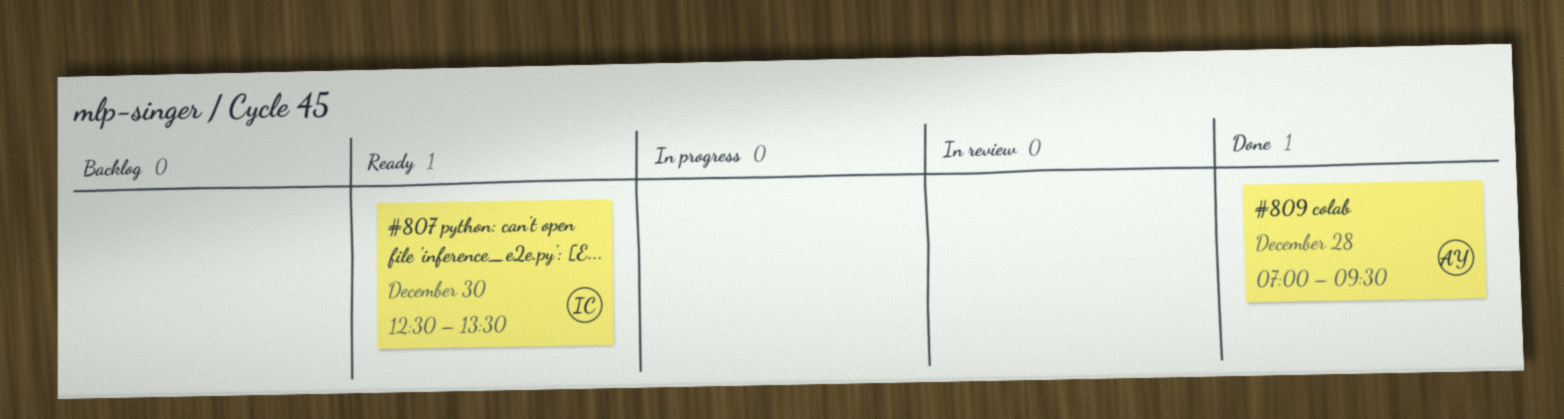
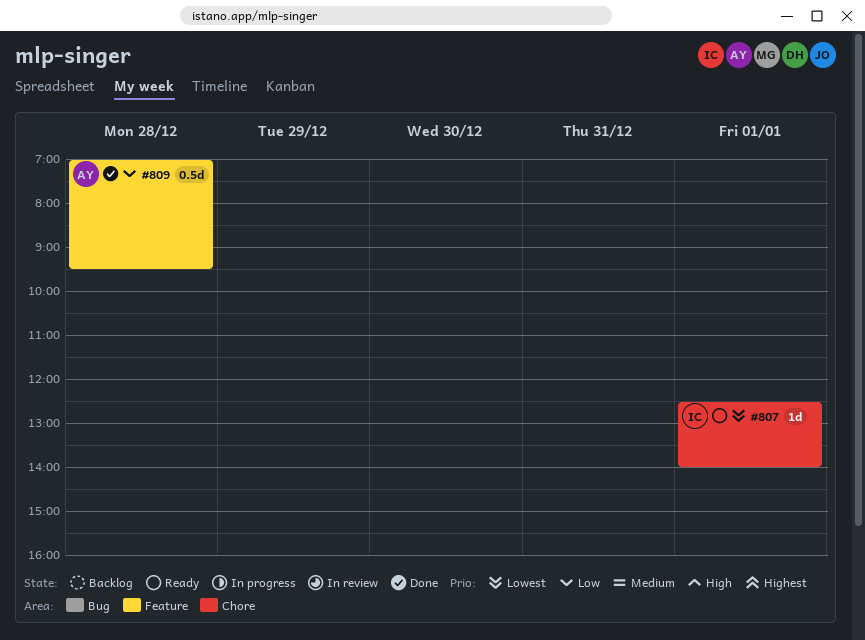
#807, day: Dec 30 -> Jan 1
#807, ends: 13:30 -> 14:00

